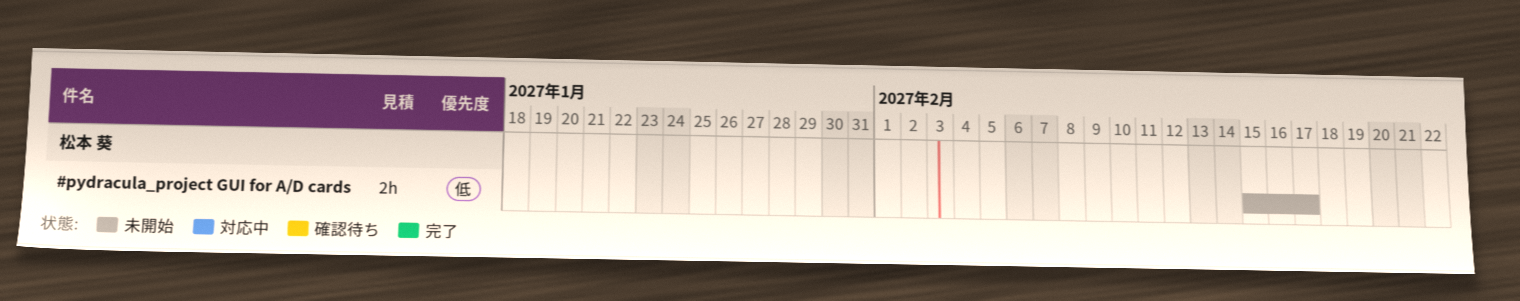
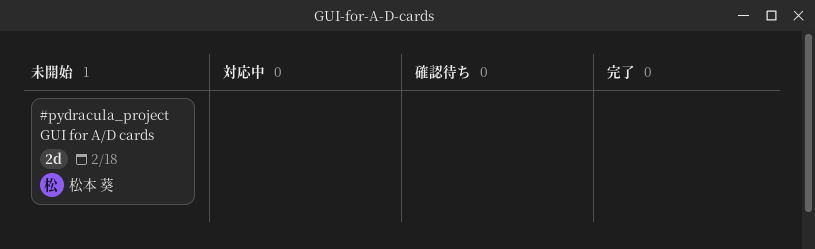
#pydracula_project GUI for A/D cards, estimate: 2h -> 2d
#pydracula_project GUI for A/D cards, due: Feb 17 -> Feb 18

